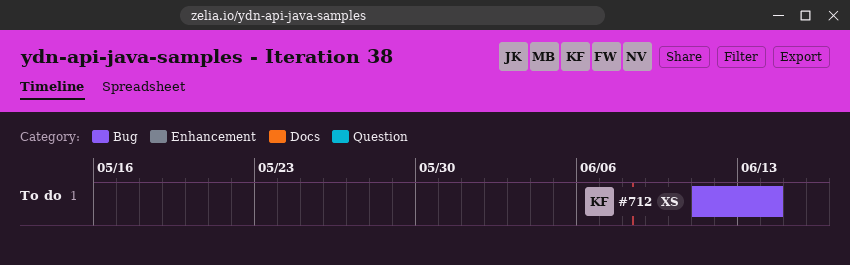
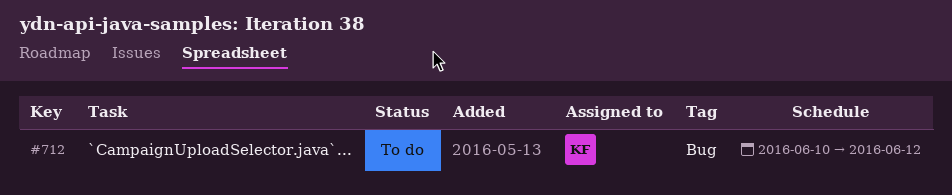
#712, start: Jun 11 -> Jun 10
#712, due: Jun 14 -> Jun 12

